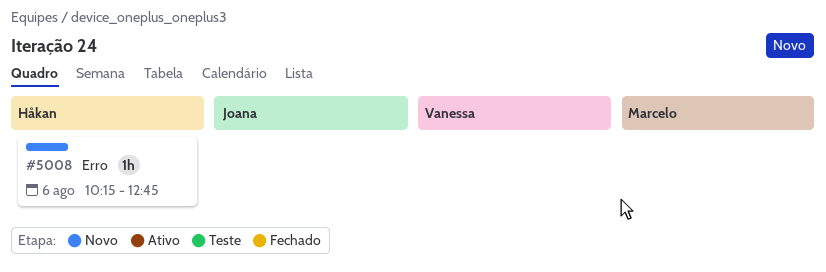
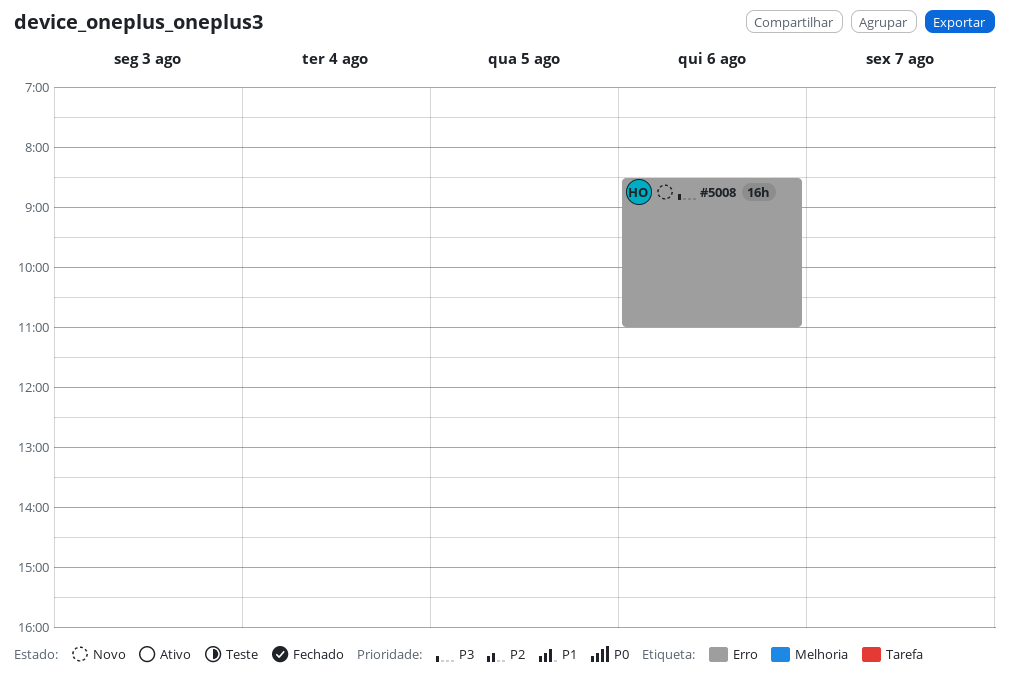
#5008, estimate: 1h -> 16h
#5008, begins: 10:15 -> 08:30
#5008, ends: 12:45 -> 11:00

